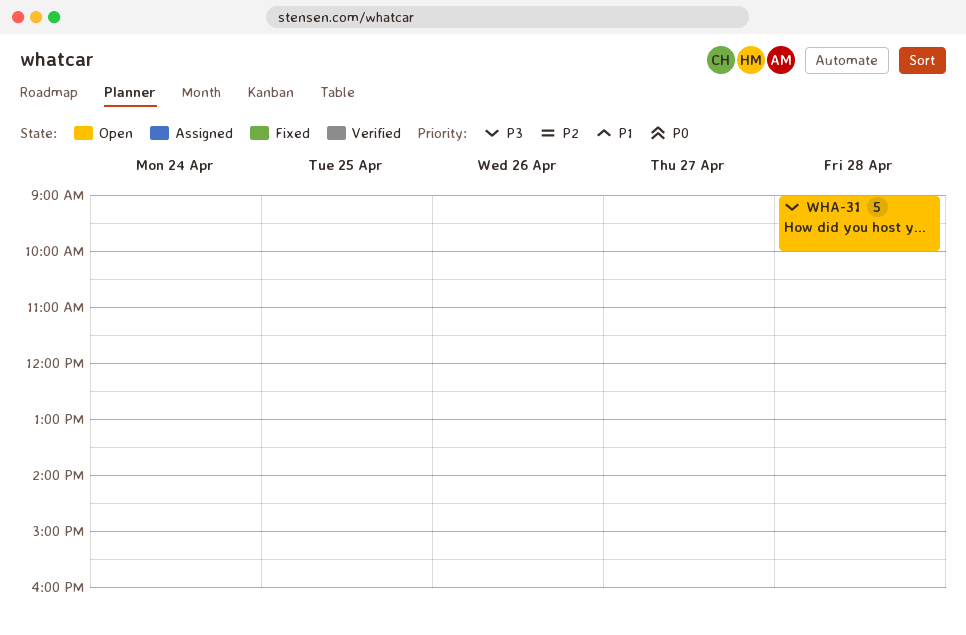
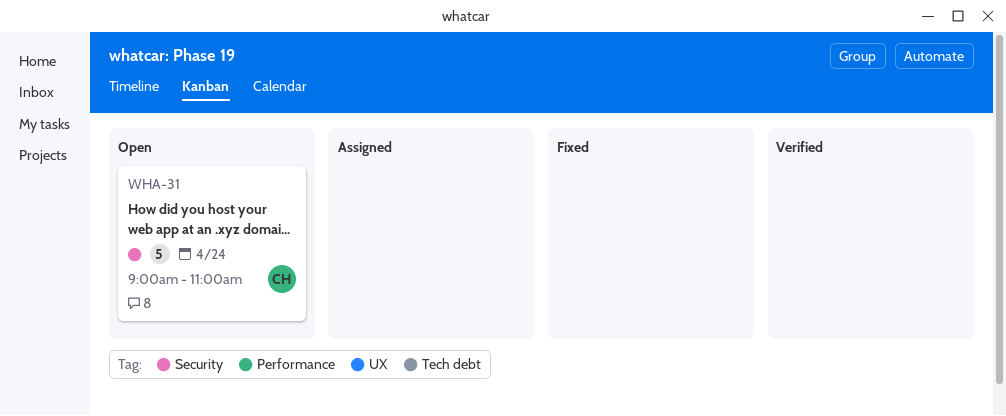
WHA-31, day: Apr 28 -> Apr 24
WHA-31, ends: 10:00 -> 11:00

